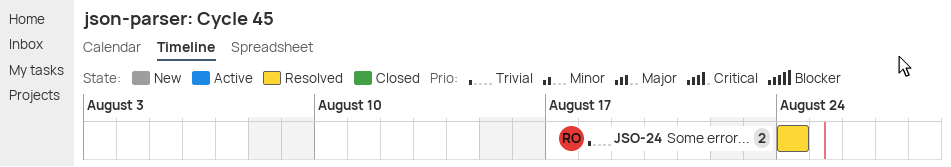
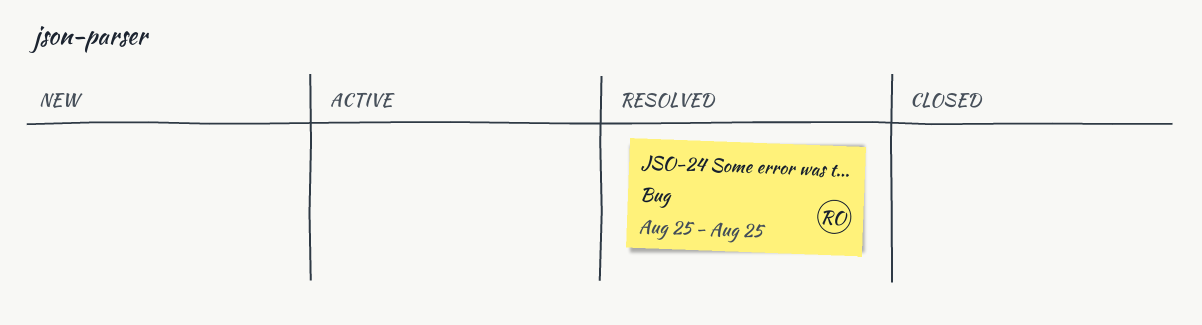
JSO-24, start: Aug 24 -> Aug 25
JSO-24, due: Aug 24 -> Aug 25

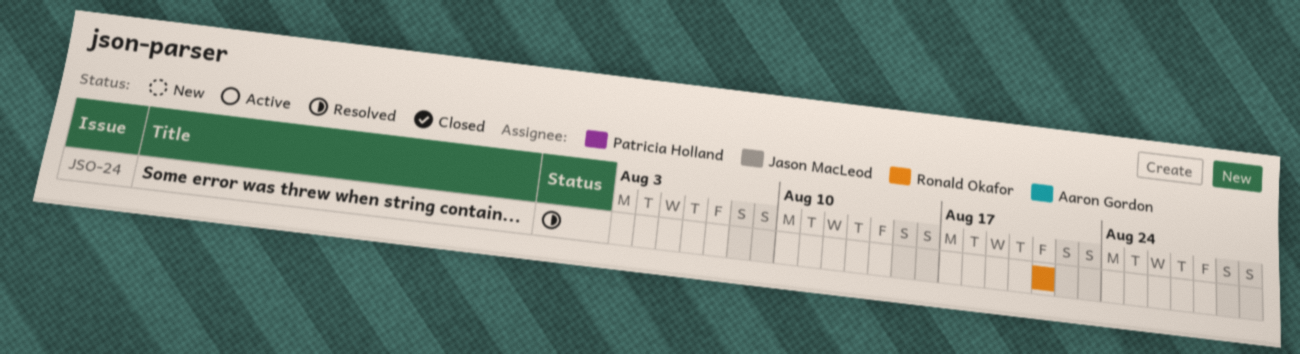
JSO-24, start: Aug 25 -> Aug 21
JSO-24, due: Aug 25 -> Aug 21

